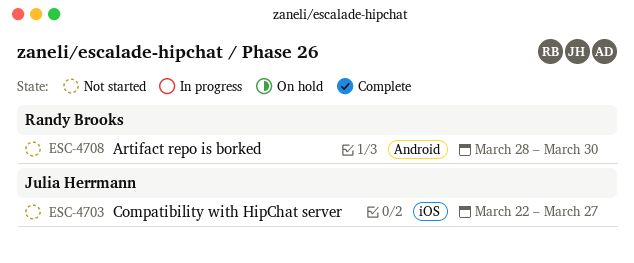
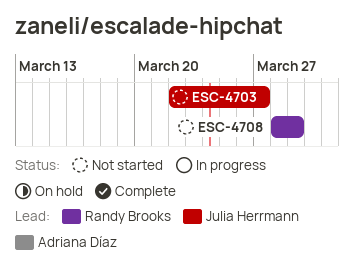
ESC-4708, due: Mar 30 -> Mar 29

